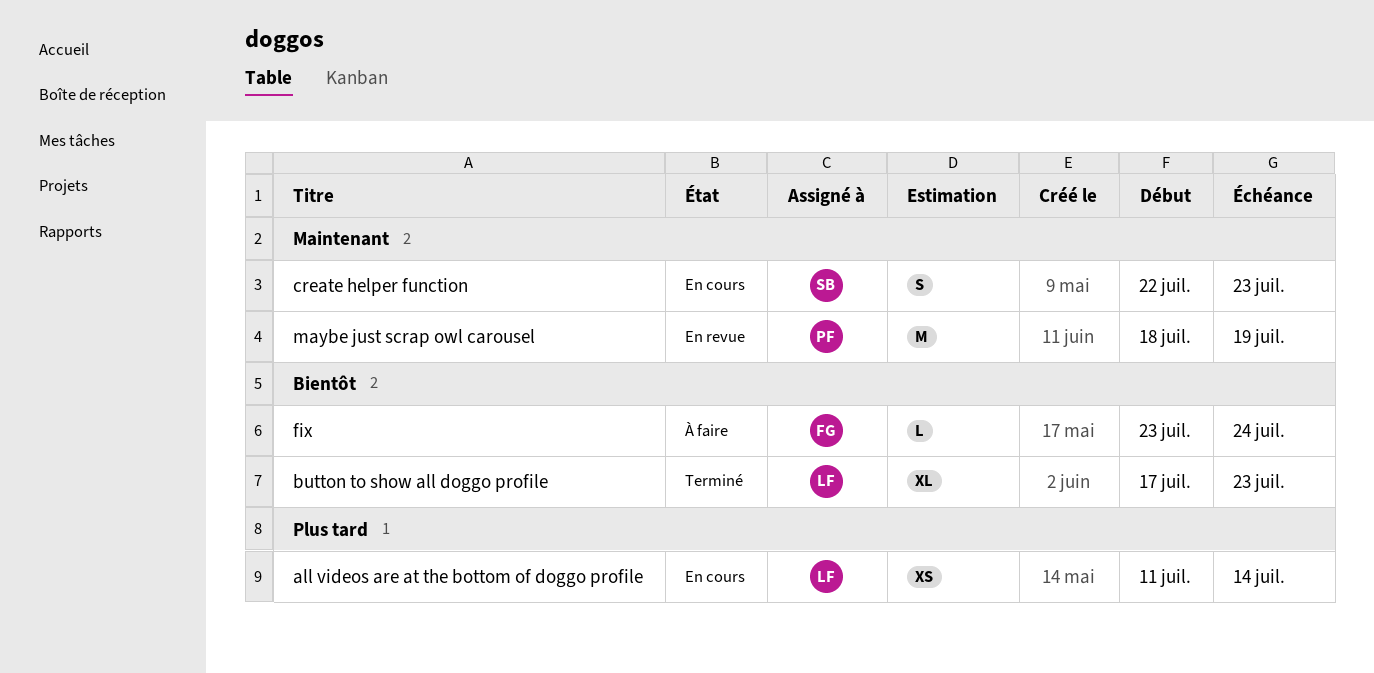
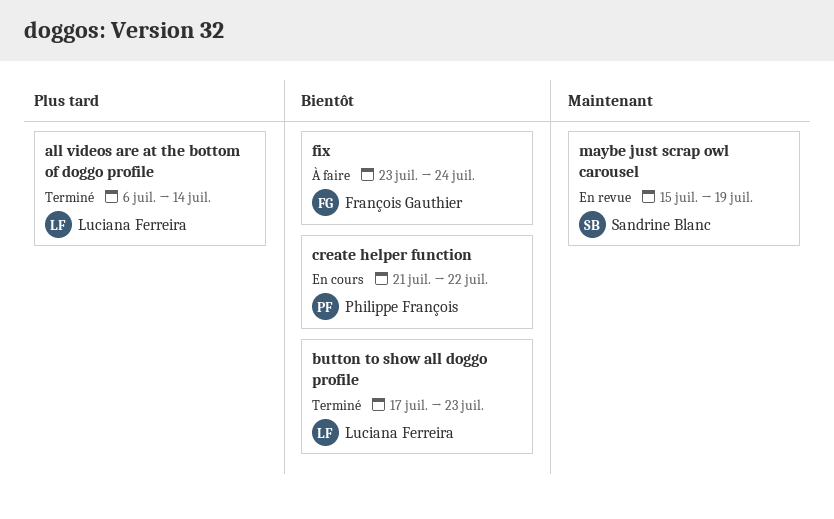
all videos are at the bottom of doggo profile, status: En cours -> Terminé
all videos are at the bottom of doggo profile, start: Jul 11 -> Jul 6
create helper function, owner: Sandrine Blanc -> Philippe François
create helper function, priority: Maintenant -> Bientôt
create helper function, start: Jul 22 -> Jul 21
create helper function, due: Jul 23 -> Jul 22
maybe just scrap owl carousel, owner: Philippe François -> Sandrine Blanc
maybe just scrap owl carousel, start: Jul 18 -> Jul 15

